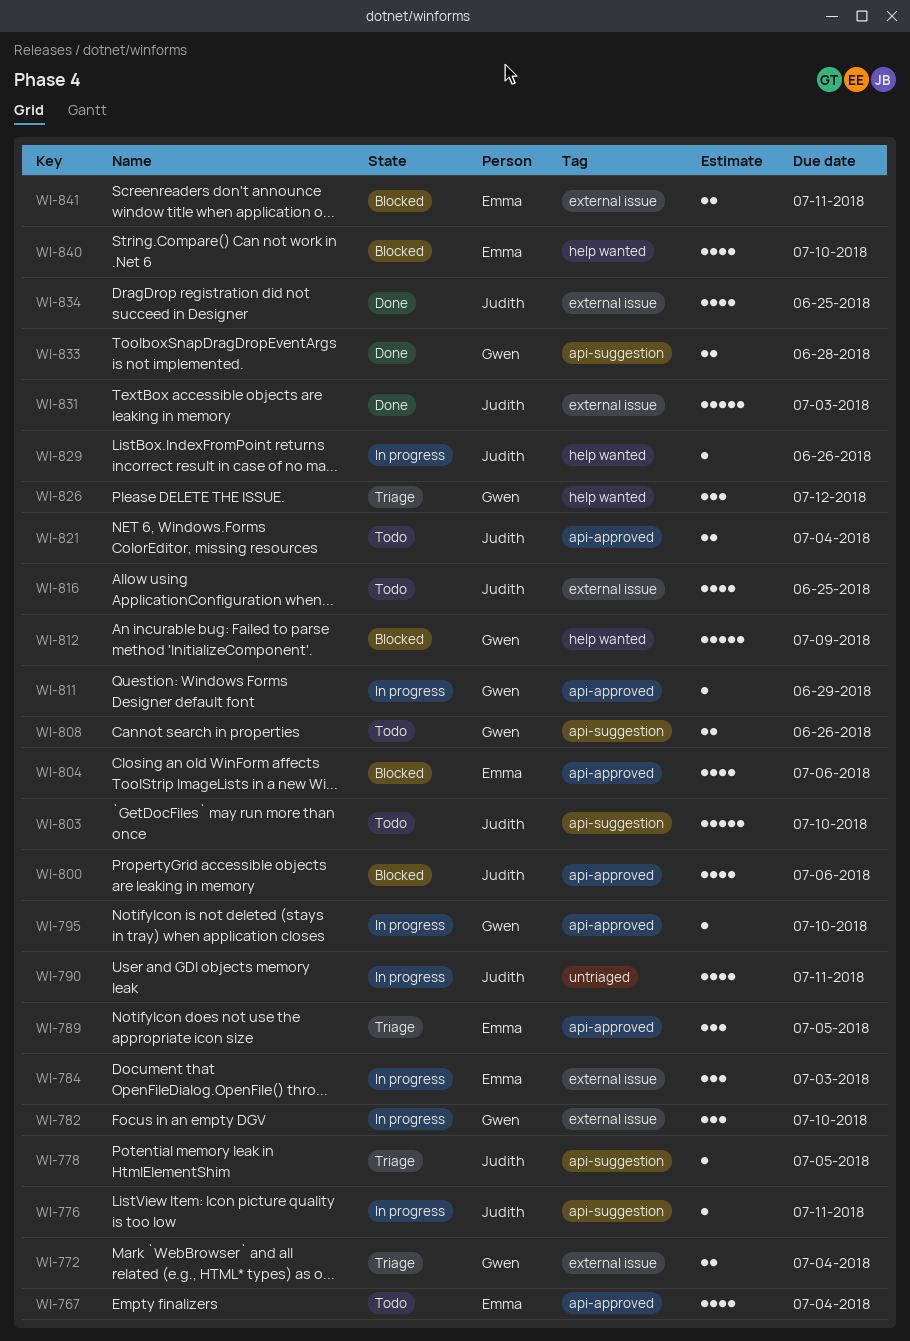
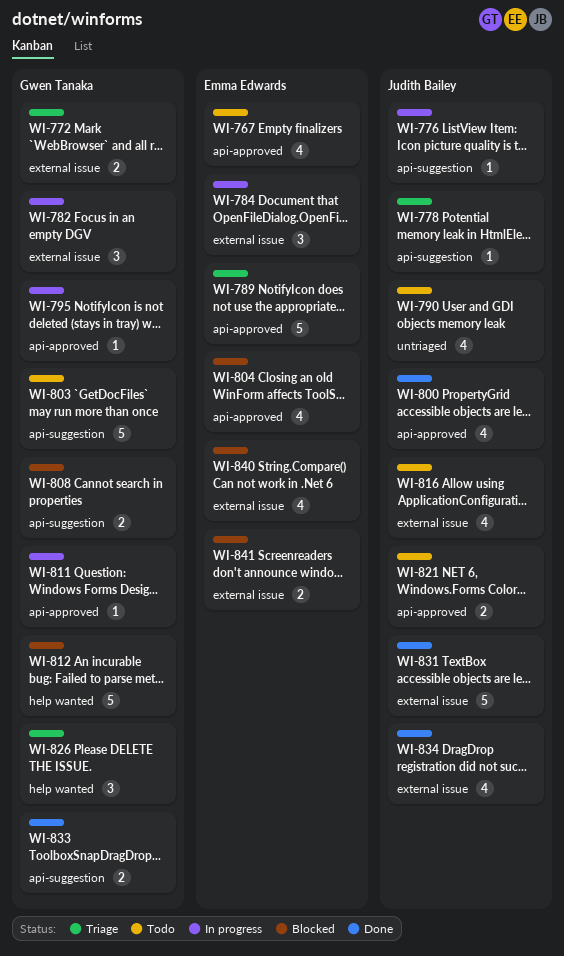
WI-789, estimate: 3 -> 5
WI-790, status: In progress -> Todo
WI-800, status: Blocked -> Done
WI-803, owner: Judith Bailey -> Gwen Tanaka
WI-808, status: Todo -> Blocked
WI-829: present -> none
WI-840, label: help wanted -> external issue

